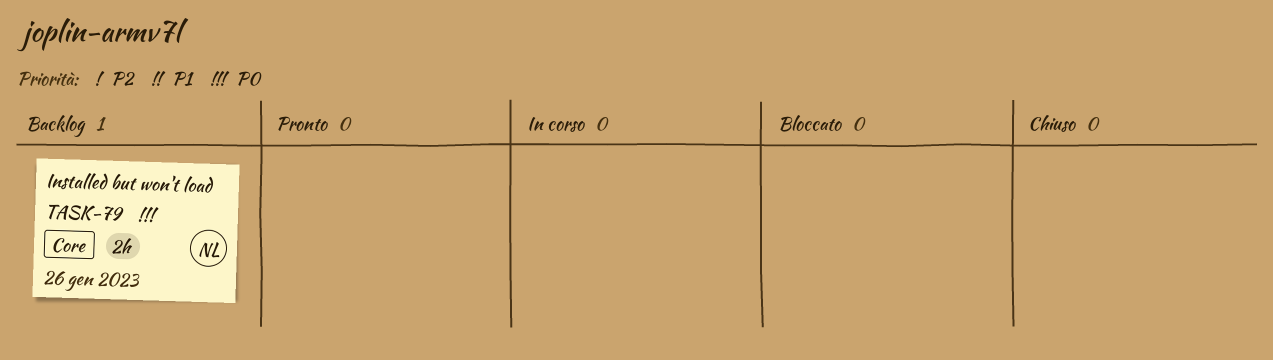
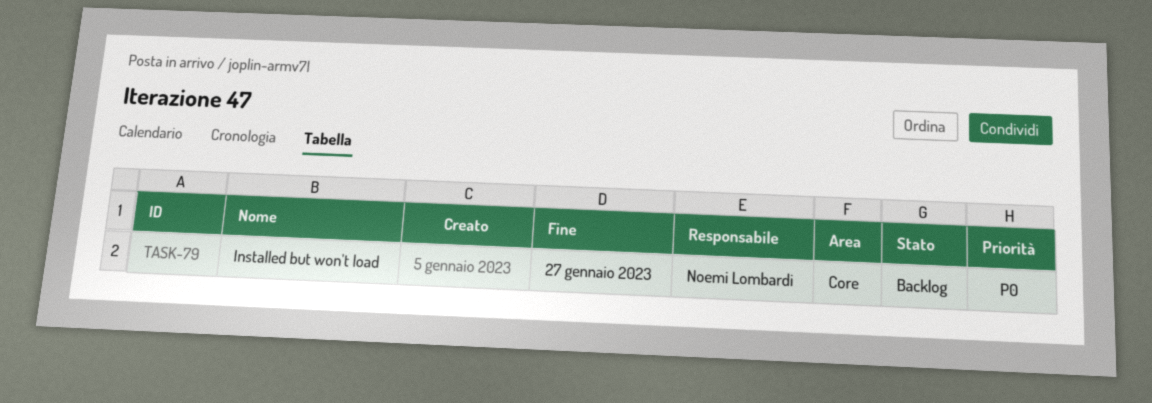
TASK-79, due: Jan 26 -> Jan 27

